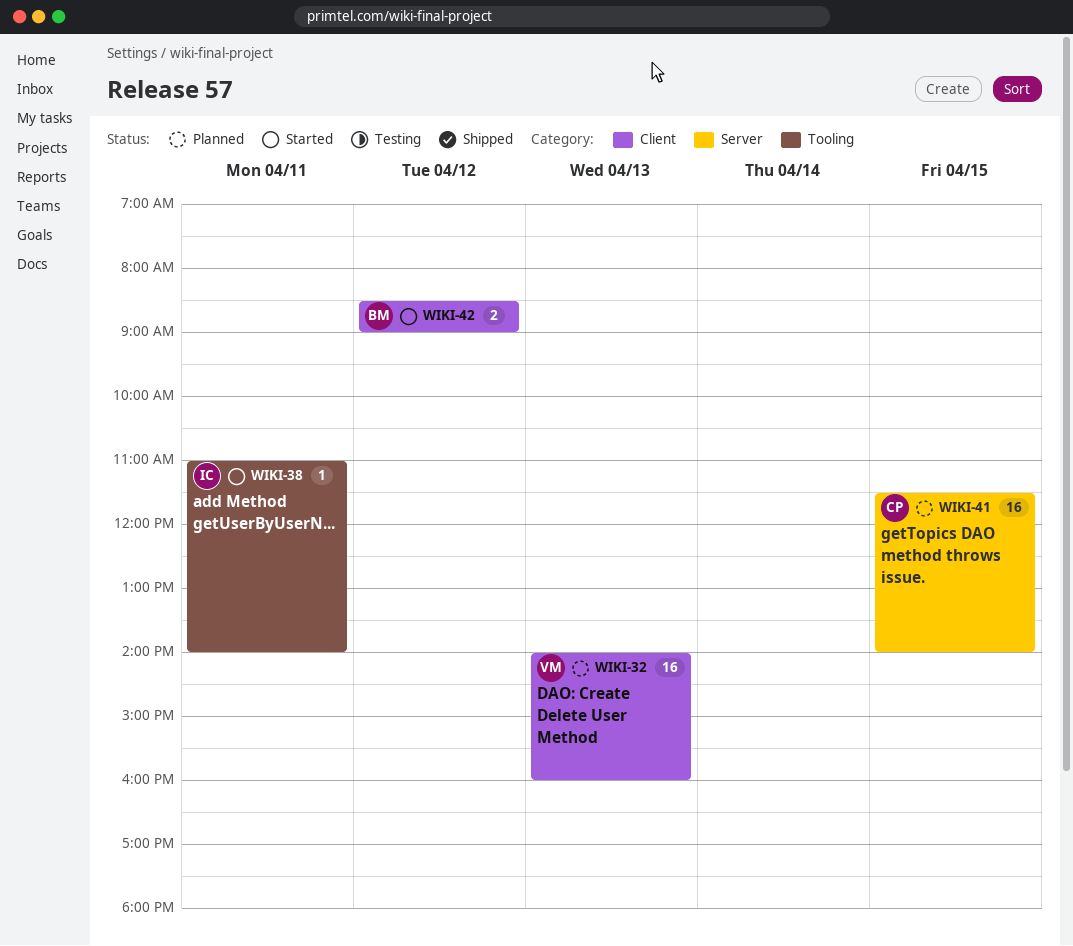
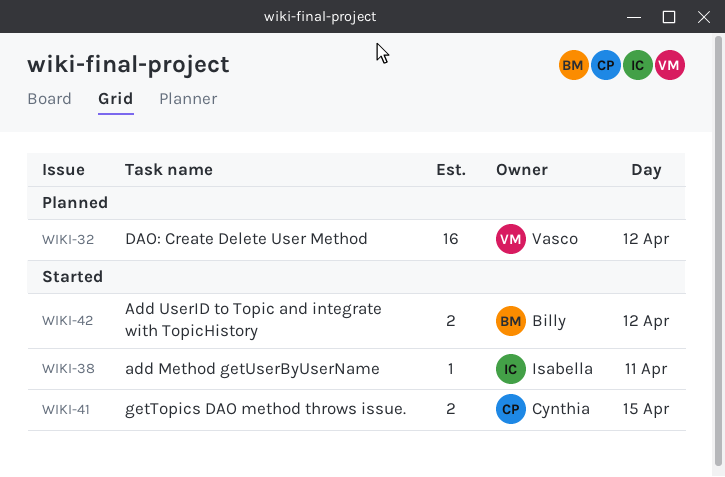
WIKI-32, day: Apr 13 -> Apr 12
WIKI-41, status: Planned -> Started
WIKI-41, estimate: 16 -> 2

